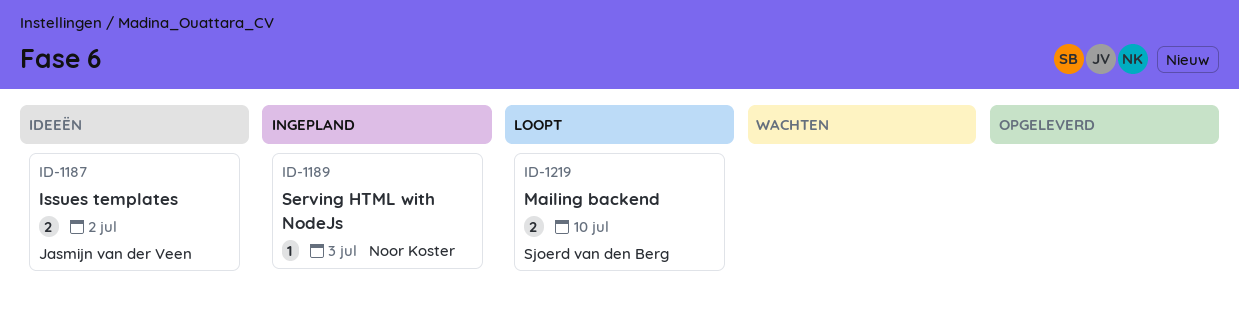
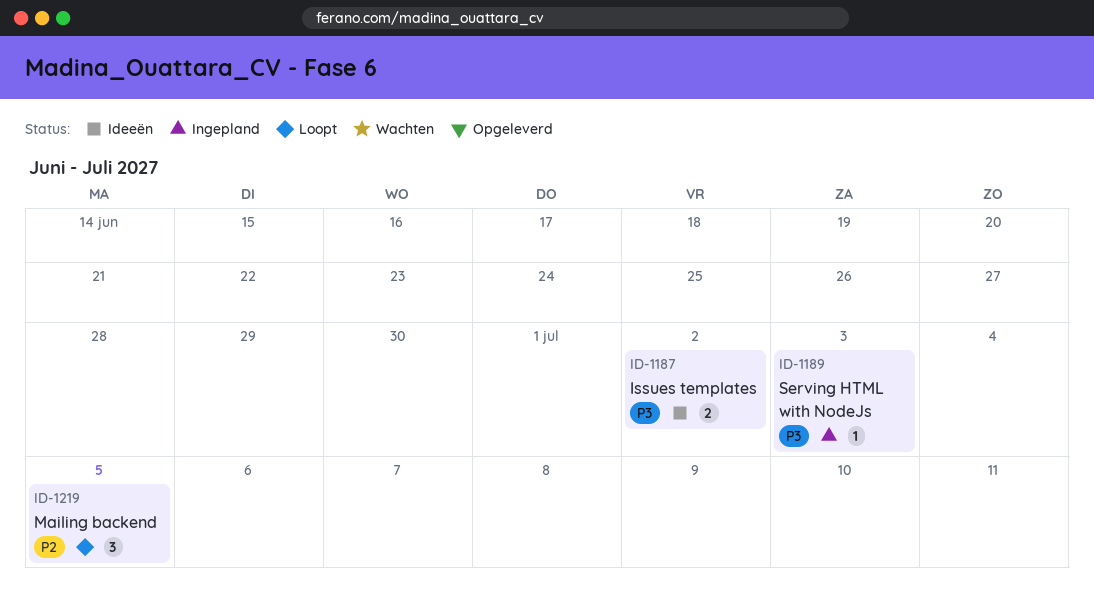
ID-1219, estimate: 2 -> 3
ID-1219, due: Jul 10 -> Jul 5

